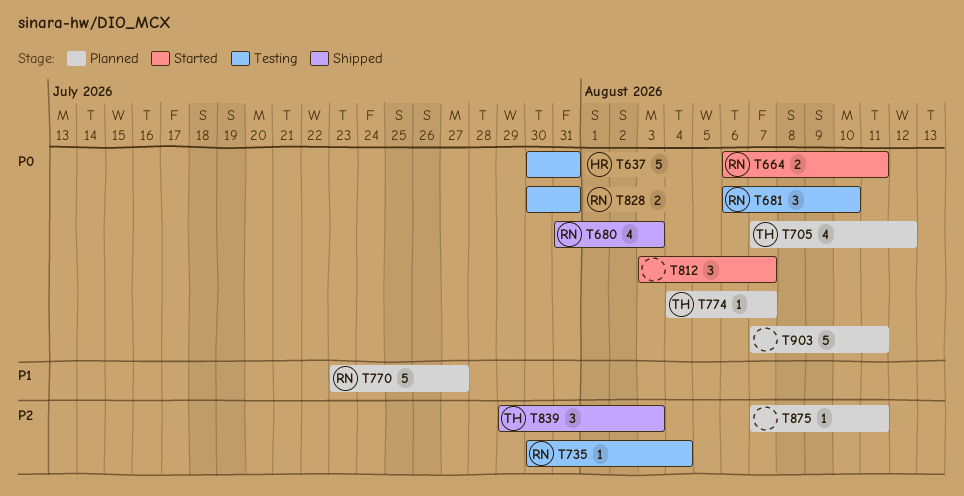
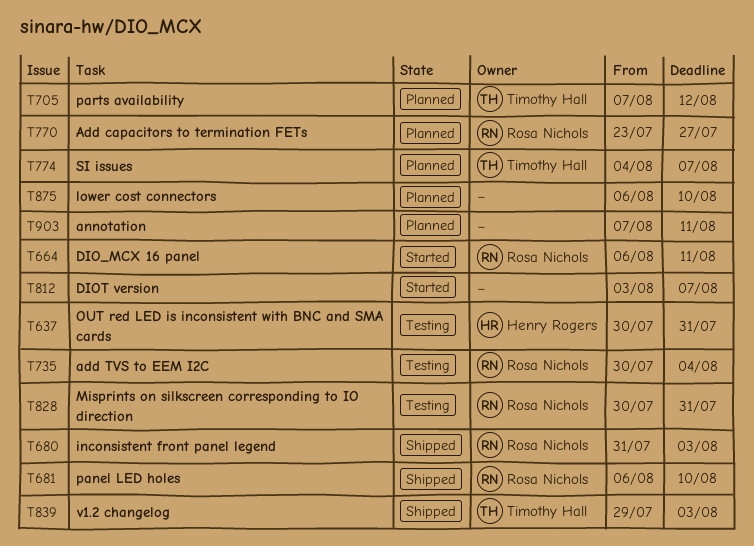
T681, status: Testing -> Shipped
T875, start: Aug 7 -> Aug 6
T875, due: Aug 11 -> Aug 10

